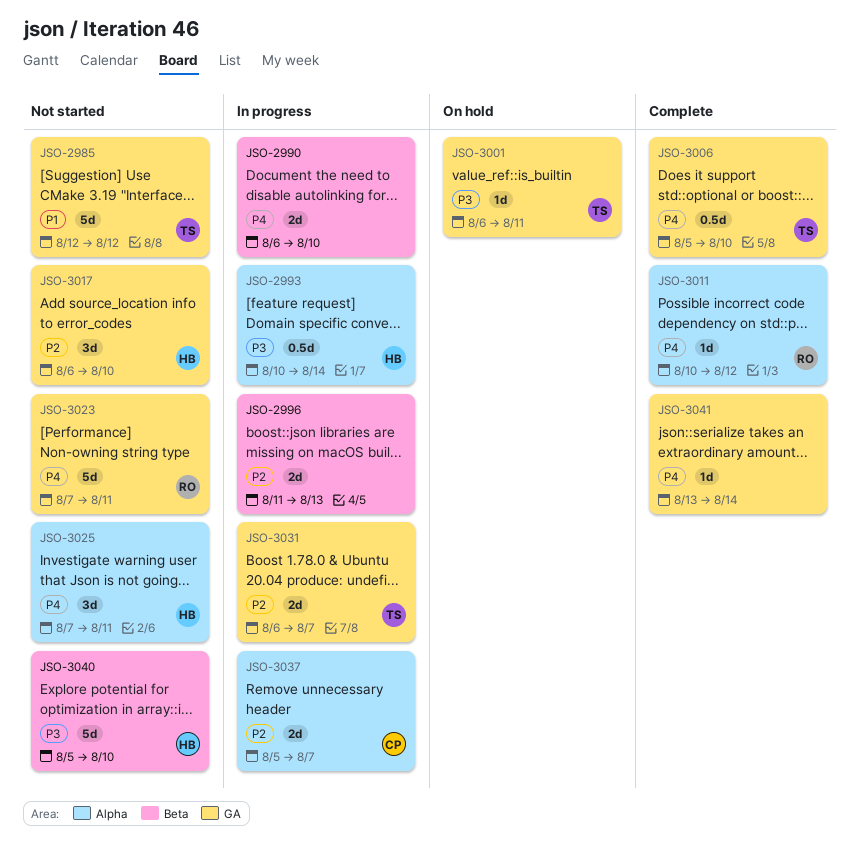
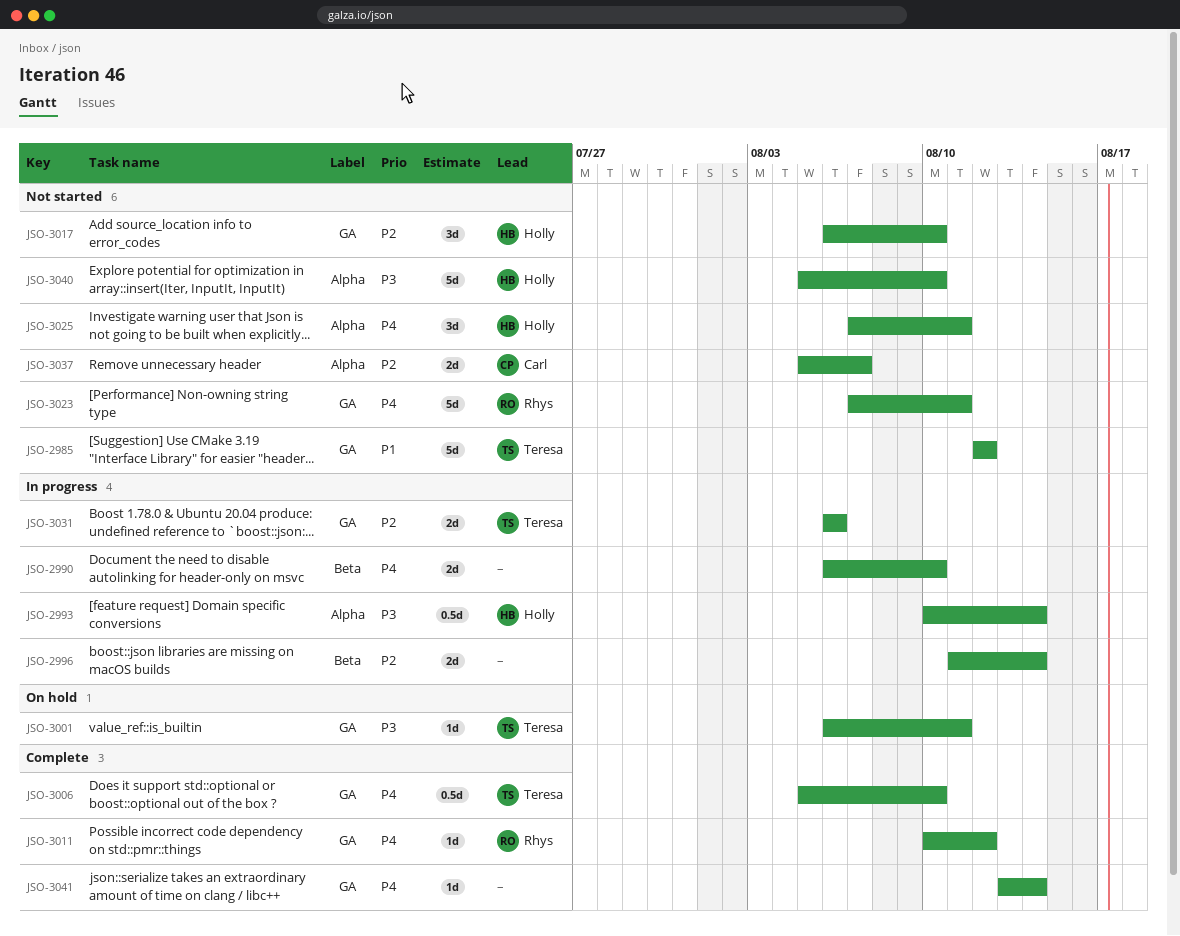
JSO-2996, due: Aug 13 -> Aug 14
JSO-3011, label: Alpha -> GA
JSO-3031, due: Aug 7 -> Aug 6
JSO-3037, status: In progress -> Not started
JSO-3040, label: Beta -> Alpha

